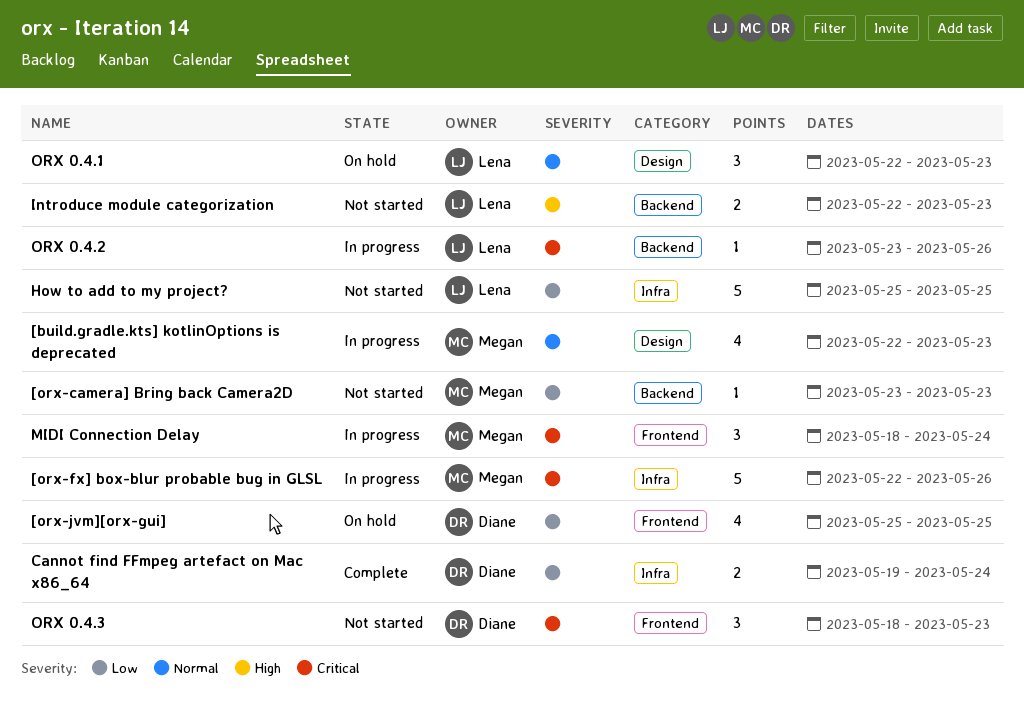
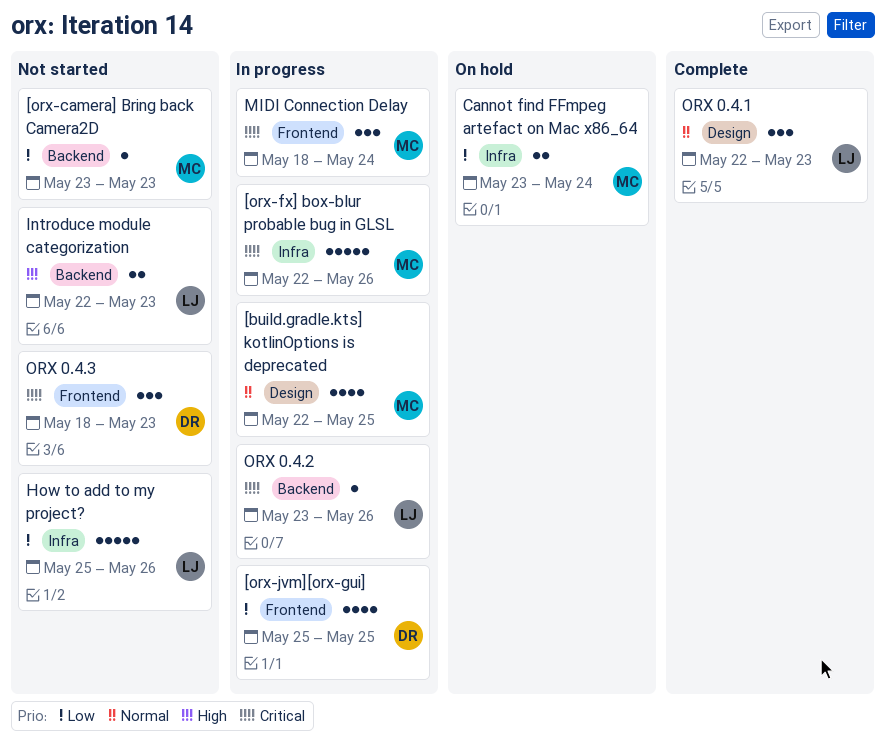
[build.gradle.kts] kotlinOptions is deprecated, due: May 23 -> May 25
[orx-jvm][orx-gui], status: On hold -> In progress
Cannot find FFmpeg artefact on Mac x86_64, status: Complete -> On hold
Cannot find FFmpeg artefact on Mac x86_64, owner: Diane -> Megan
Cannot find FFmpeg artefact on Mac x86_64, start: May 19 -> May 23
How to add to my project?, due: May 25 -> May 26
ORX 0.4.1, status: On hold -> Complete

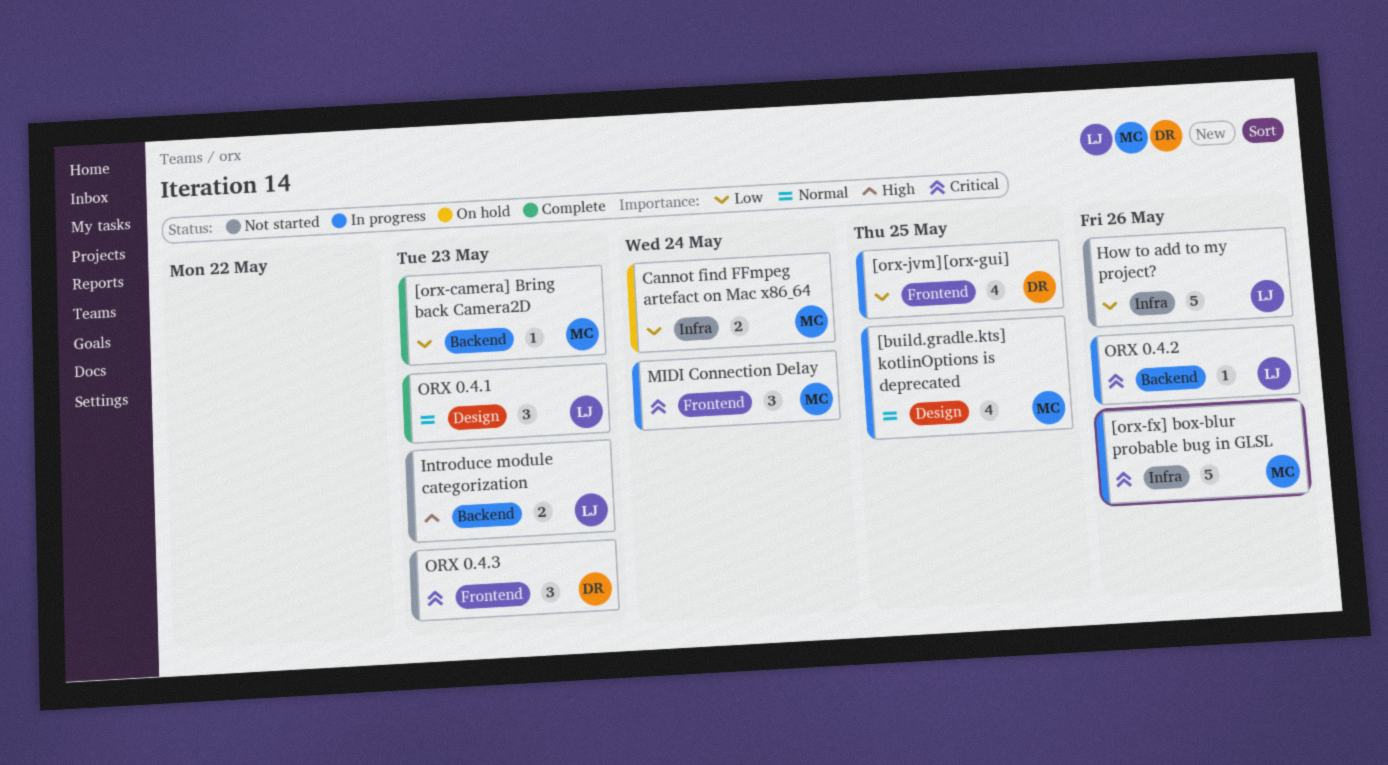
[orx-camera] Bring back Camera2D, status: Not started -> Complete

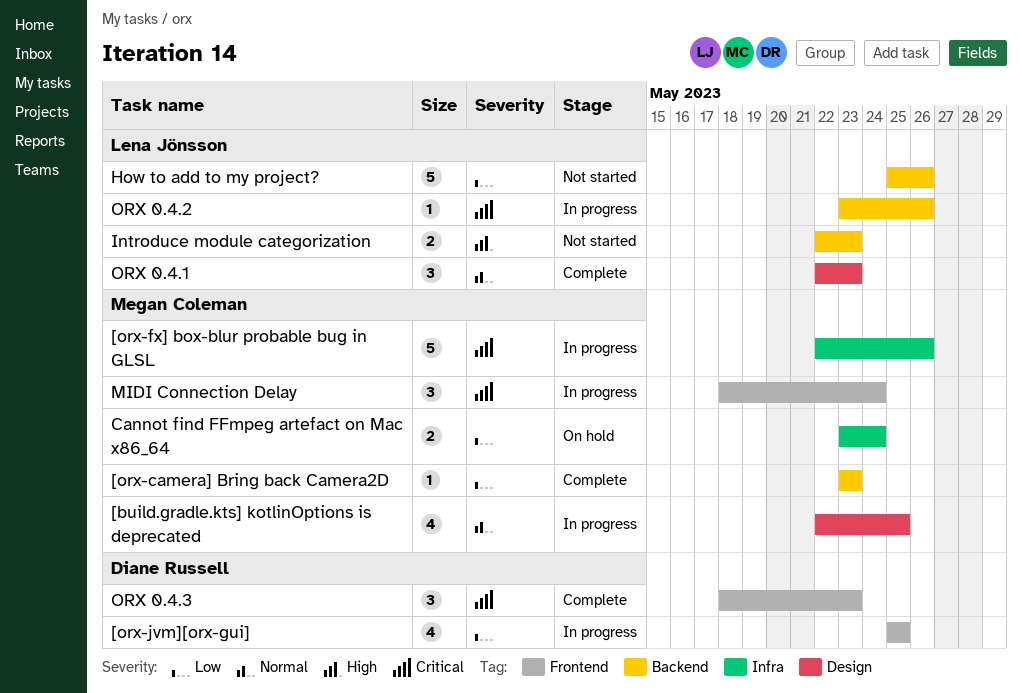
How to add to my project?, label: Infra -> Backend
ORX 0.4.3, status: Not started -> Complete

